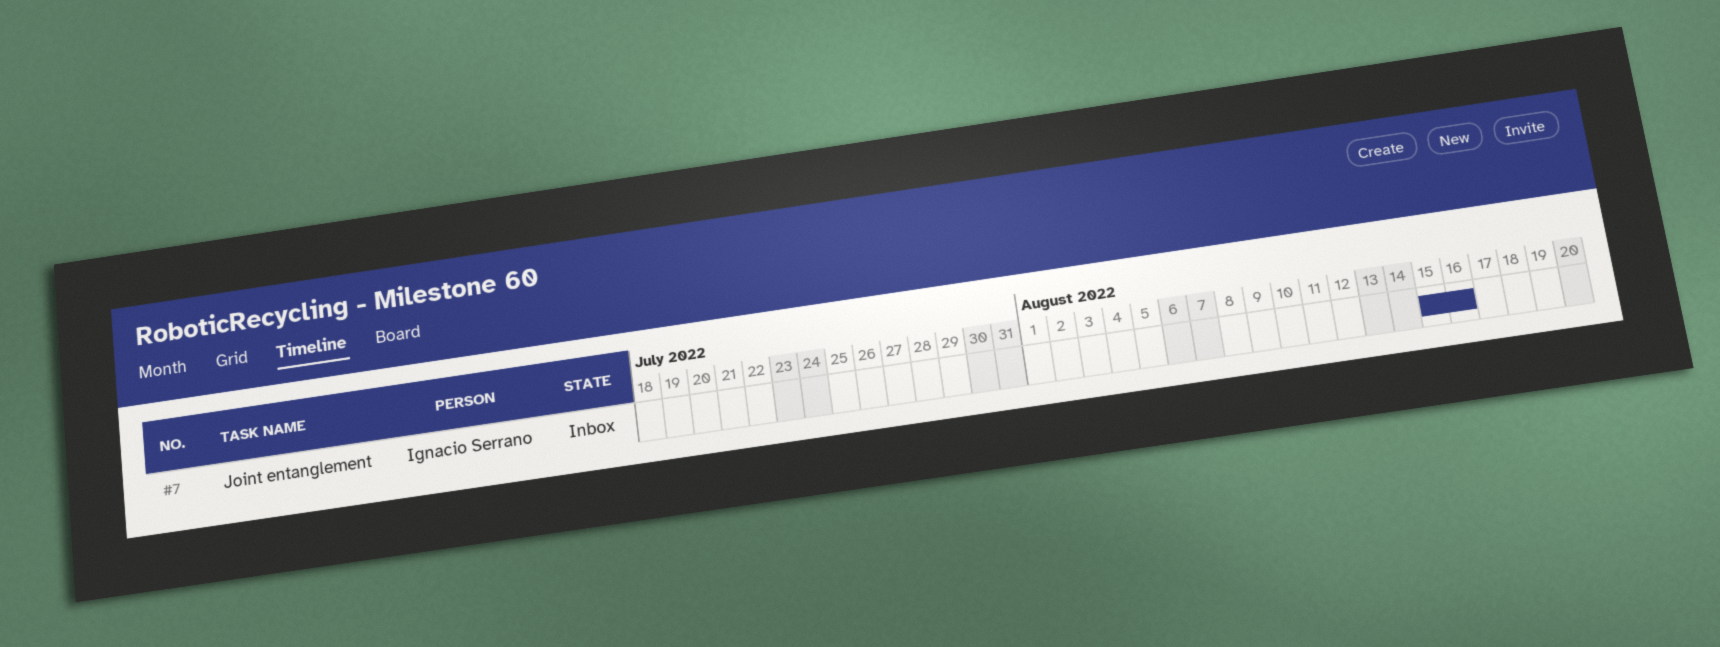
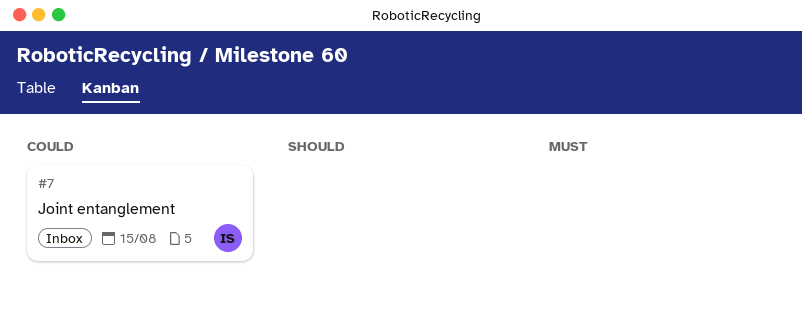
#7, due: Aug 16 -> Aug 15

